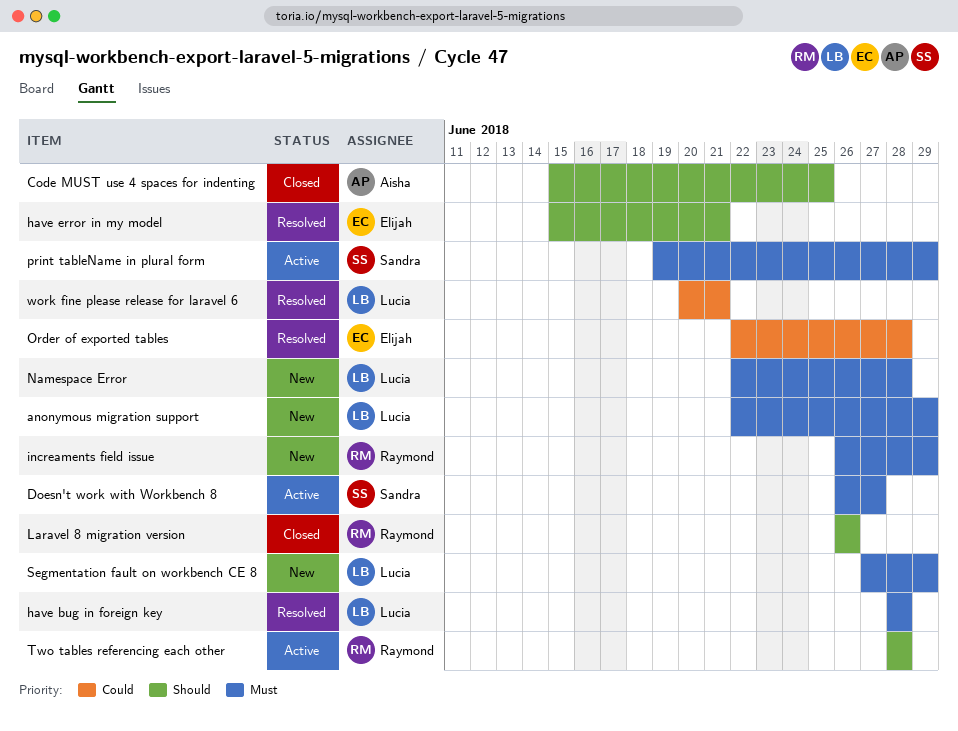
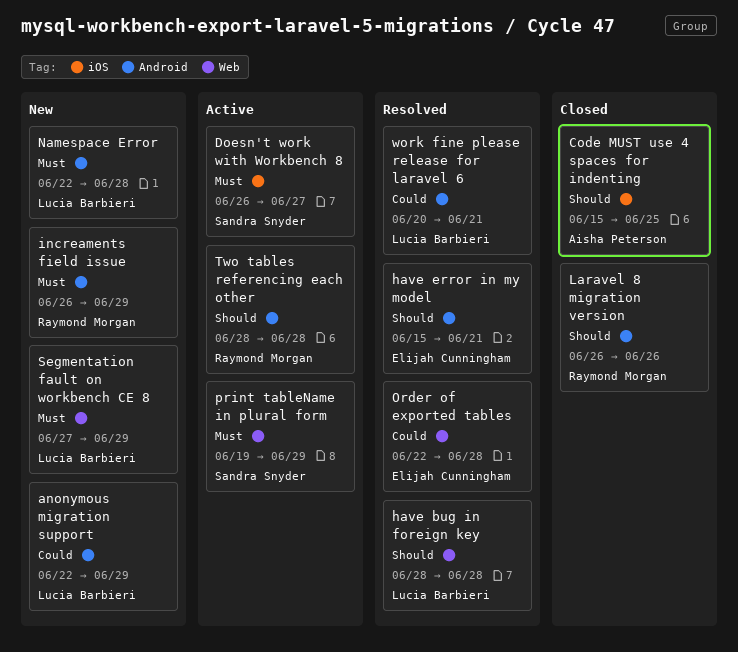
anonymous migration support, priority: Must -> Could
have bug in foreign key, priority: Must -> Should

